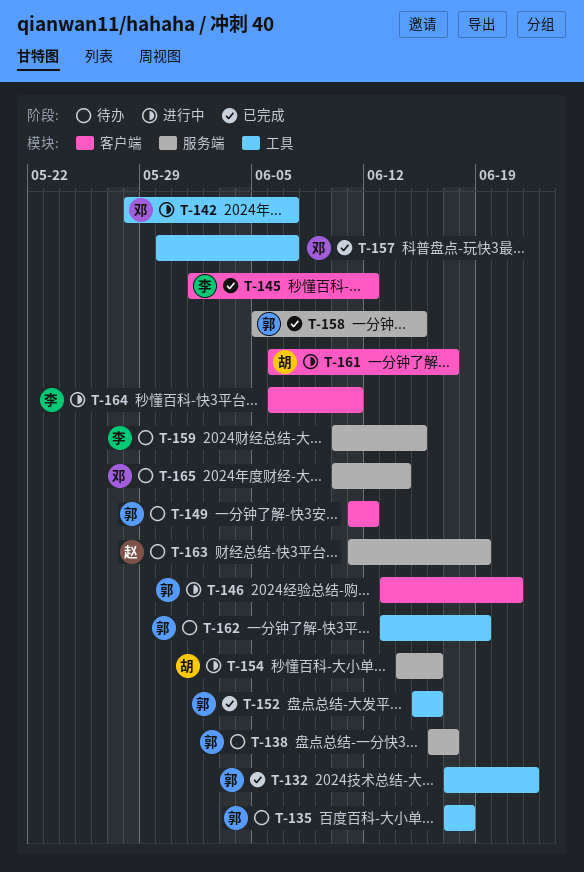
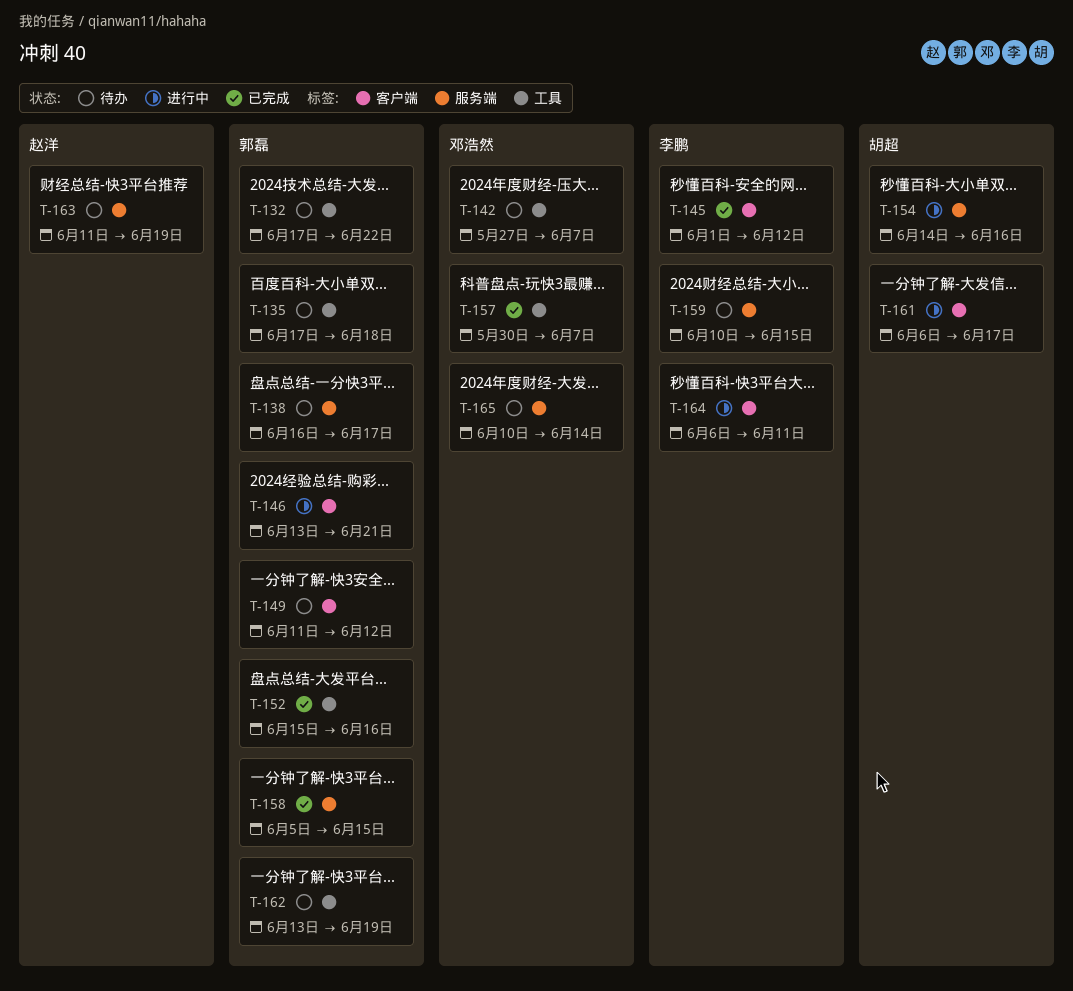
T-132, status: 已完成 -> 待办
T-142, status: 进行中 -> 待办
T-142, start: May 28 -> May 27

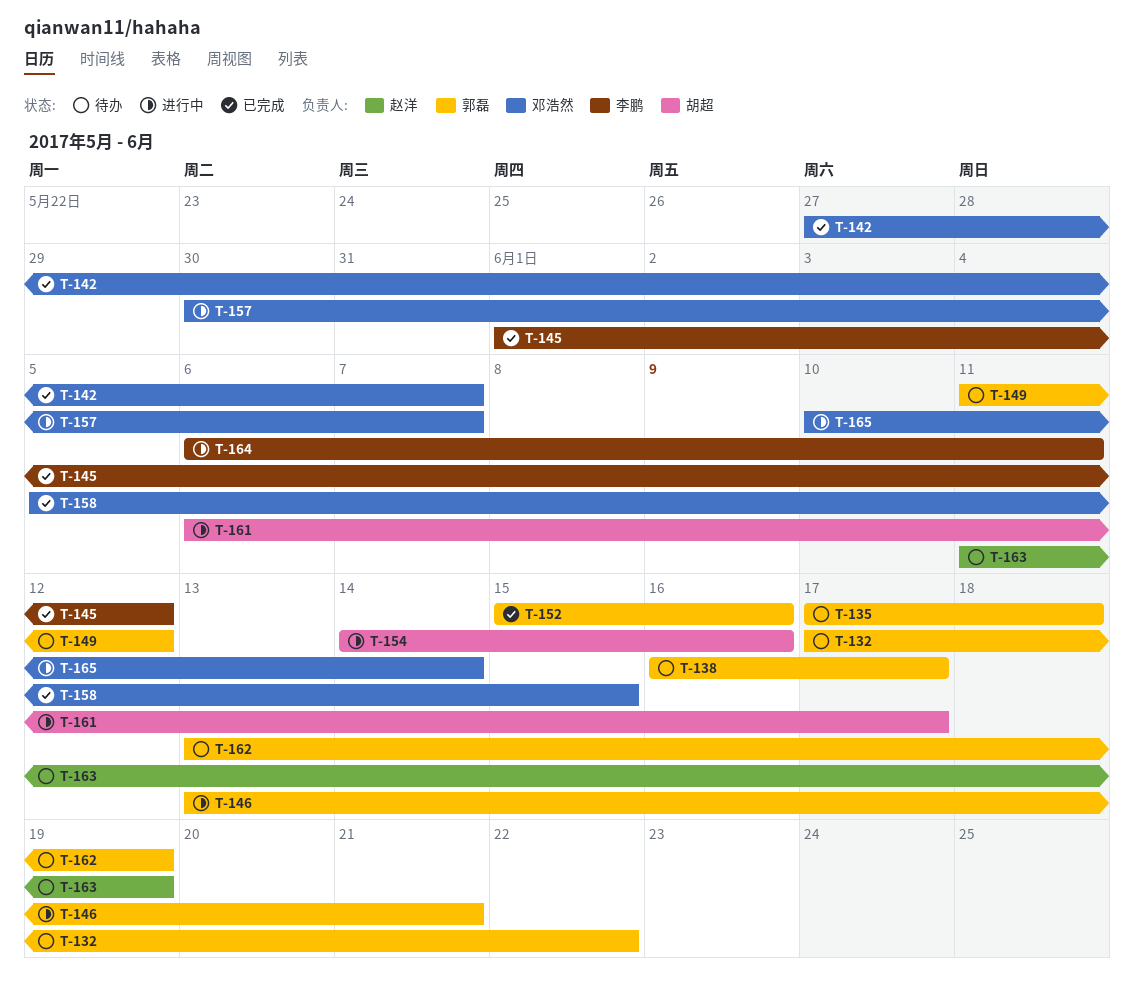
T-142, status: 待办 -> 已完成
T-157, status: 已完成 -> 进行中
T-158, owner: 郭磊 -> 邓浩然
T-159: present -> none
T-165, status: 待办 -> 进行中

